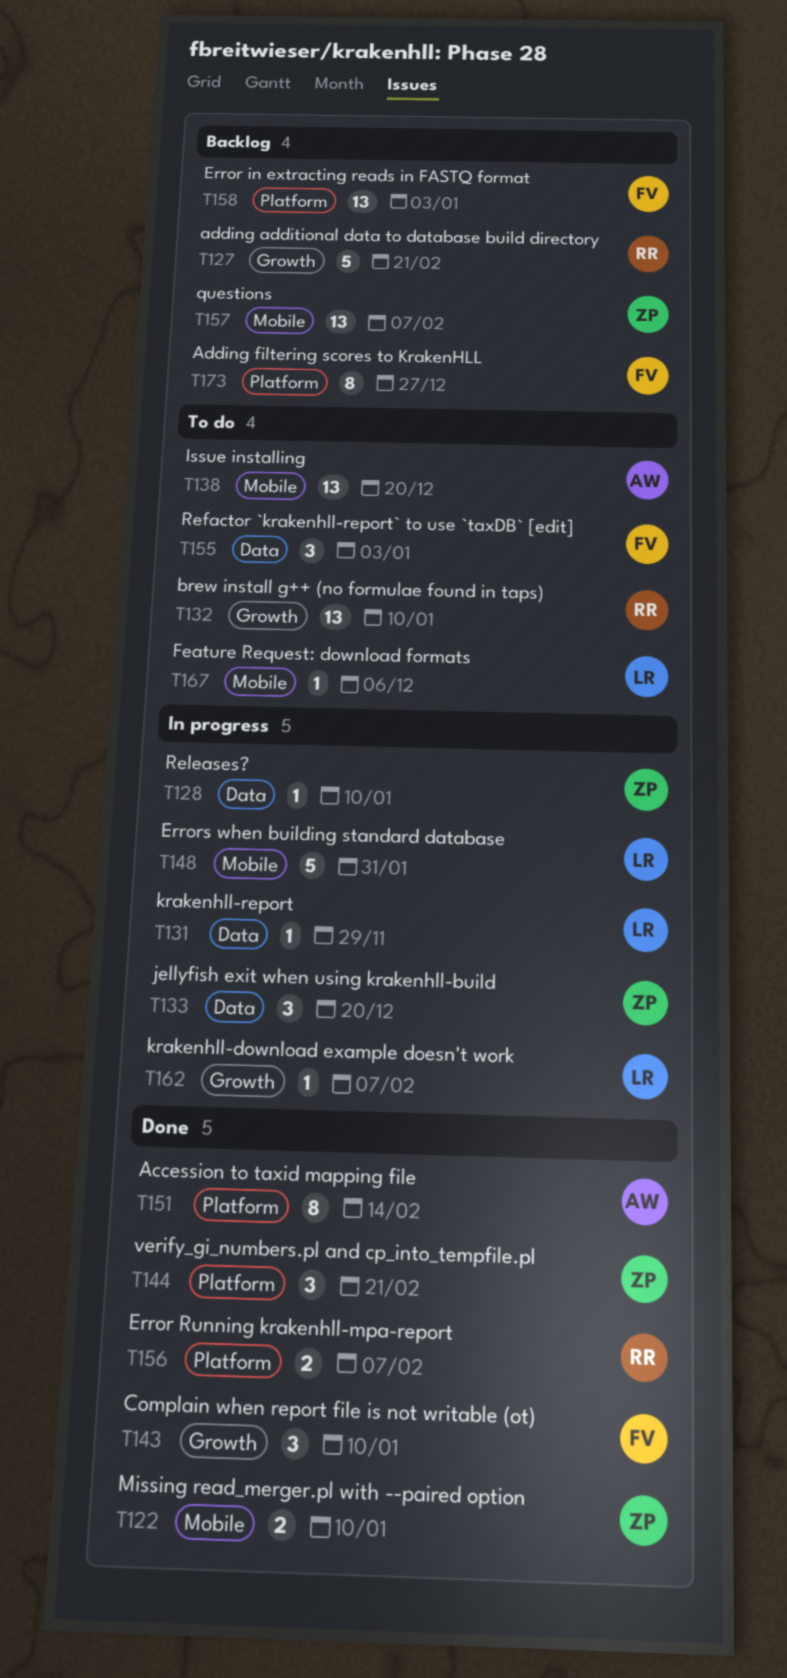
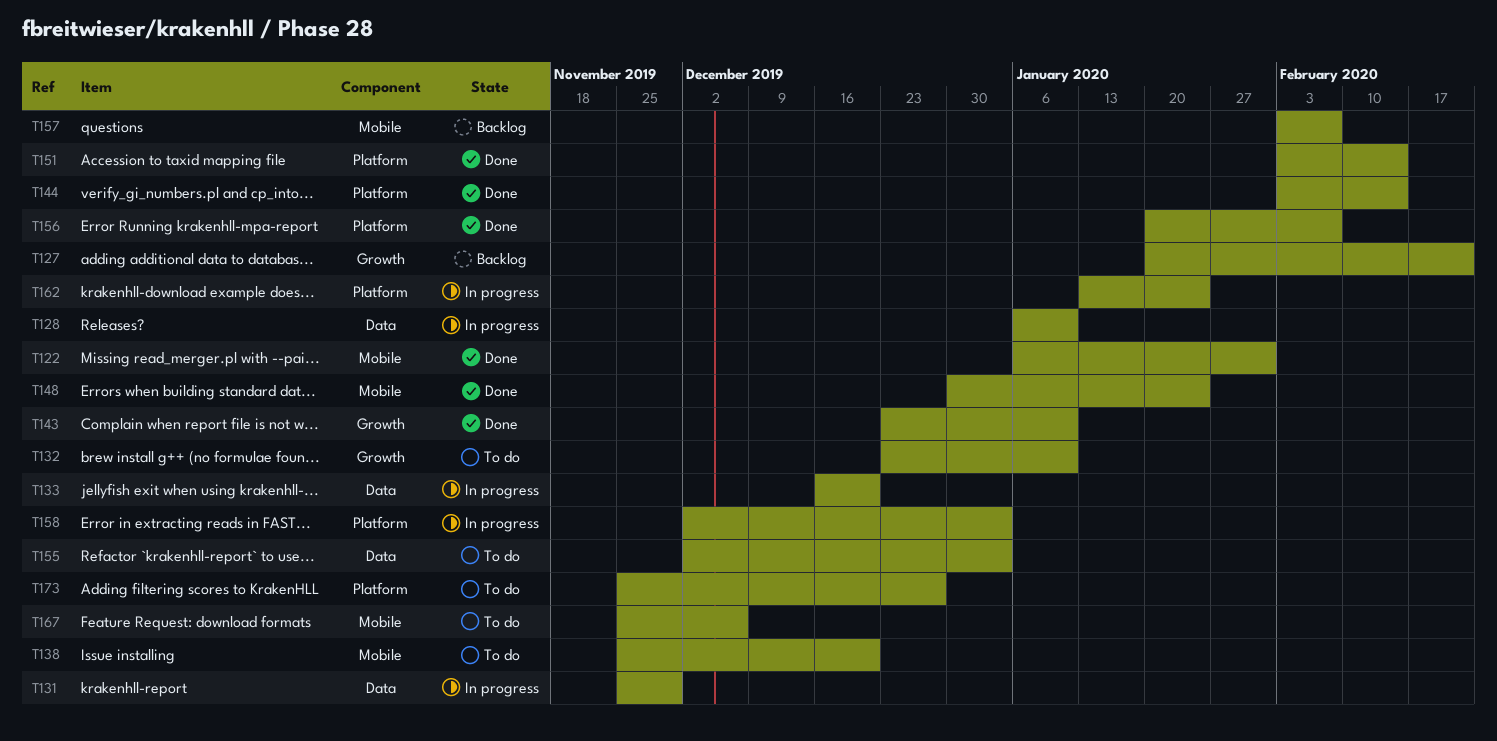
T122, due: Jan 10 -> Jan 31
T144, due: Feb 21 -> Feb 14
T148, status: In progress -> Done
T148, due: Jan 31 -> Jan 24
T158, status: Backlog -> In progress
T162, label: Growth -> Platform
T162, due: Feb 7 -> Jan 24
T173, status: Backlog -> To do

